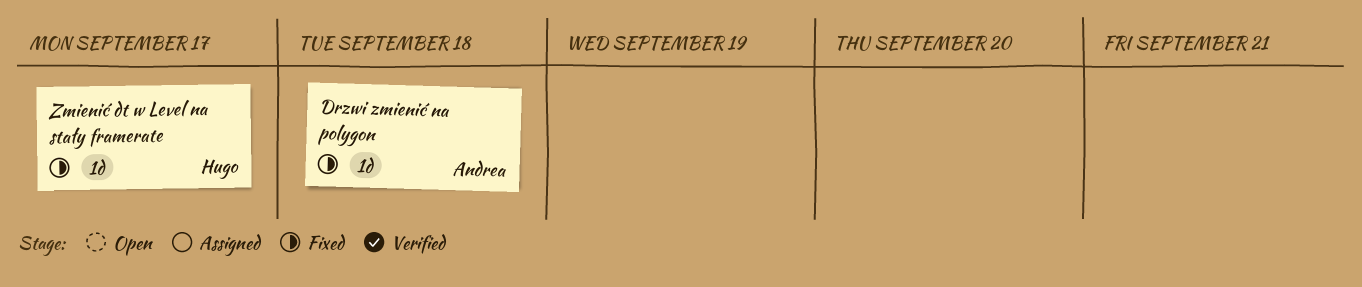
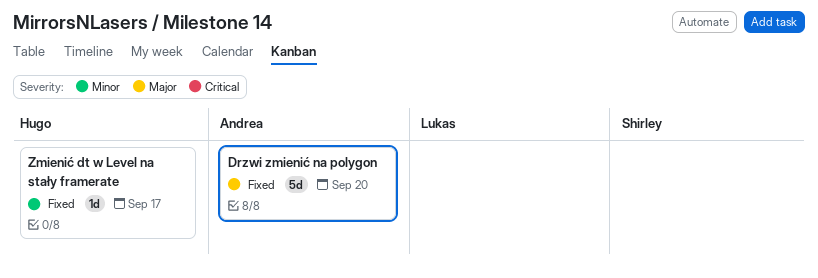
Drzwi zmienić na polygon, estimate: 1d -> 5d
Drzwi zmienić na polygon, due: Sep 18 -> Sep 20

